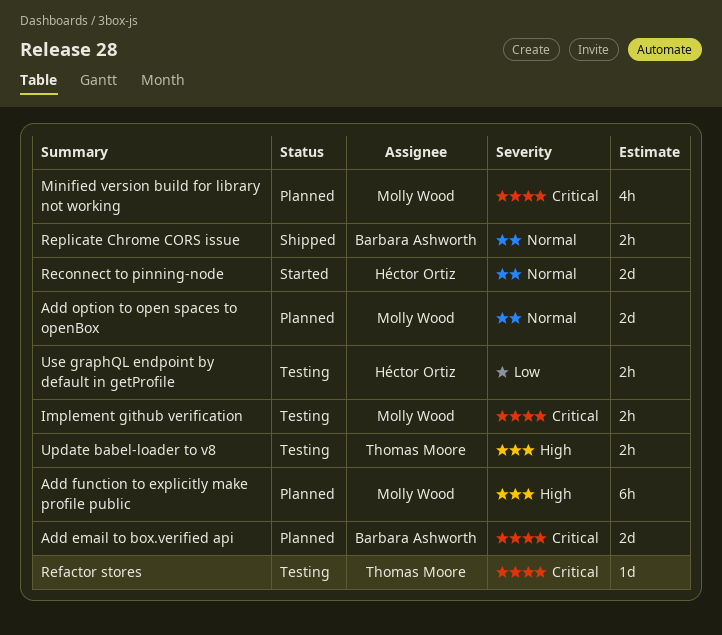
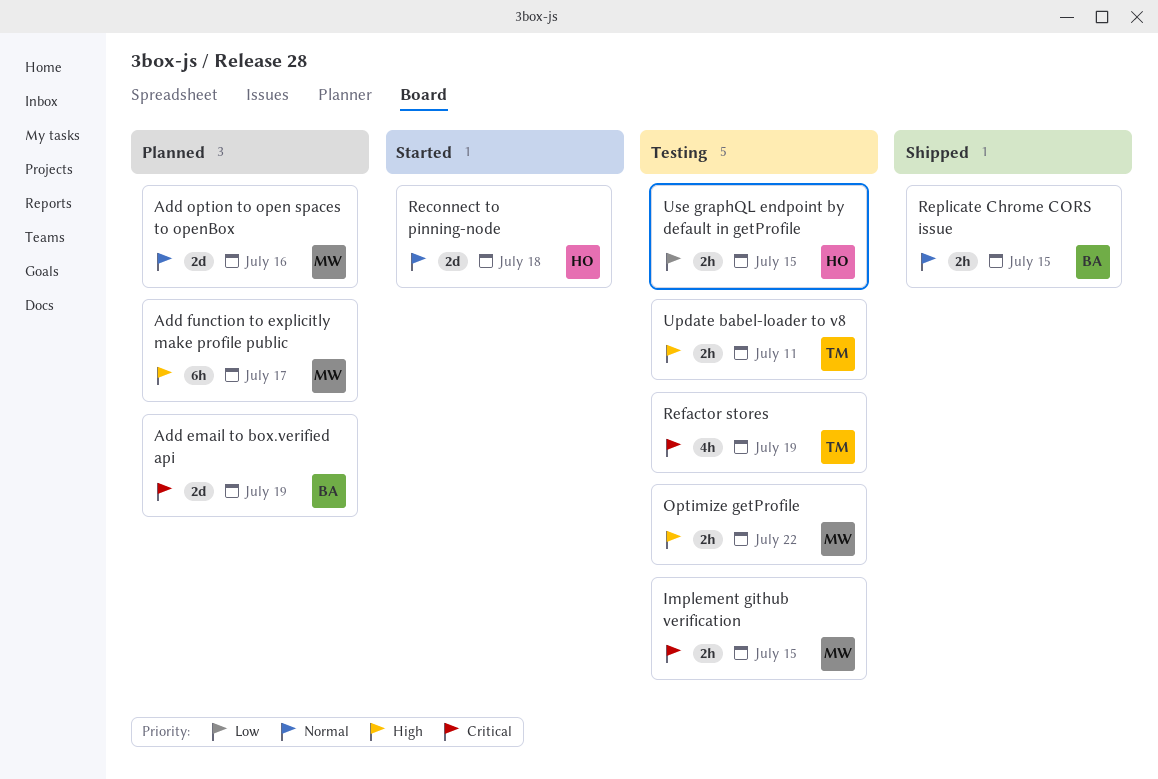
Minified version build for library not working: present -> none
Optimize getProfile: none -> present
Refactor stores, estimate: 1d -> 4h

